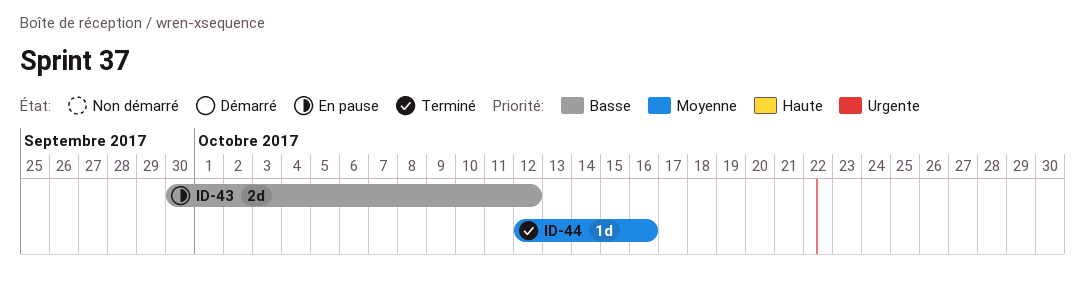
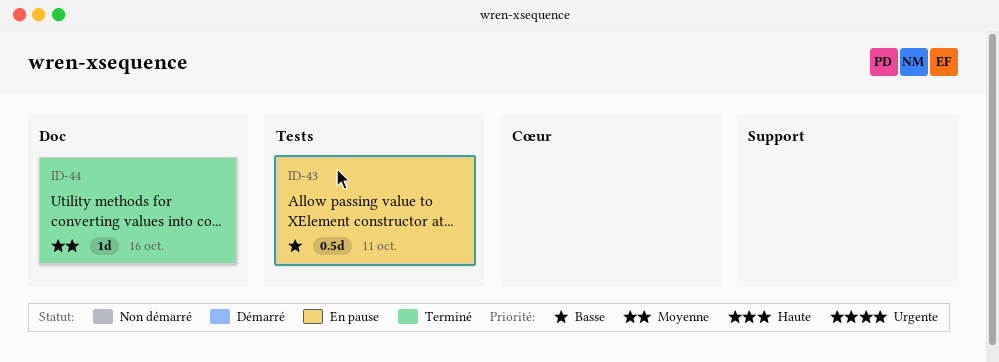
ID-43, estimate: 2d -> 0.5d
ID-43, due: Oct 12 -> Oct 11

